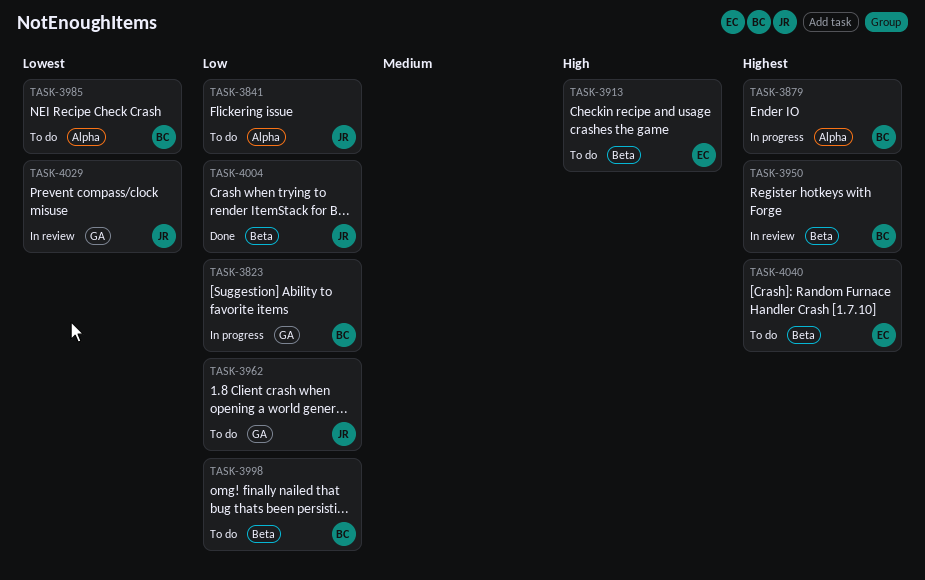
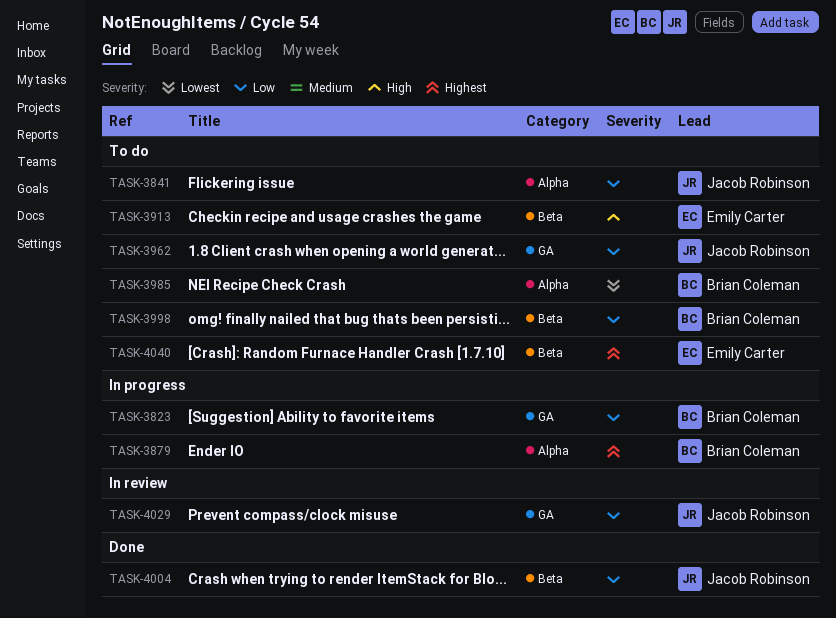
TASK-3950: present -> none
TASK-4029, priority: Lowest -> Low

